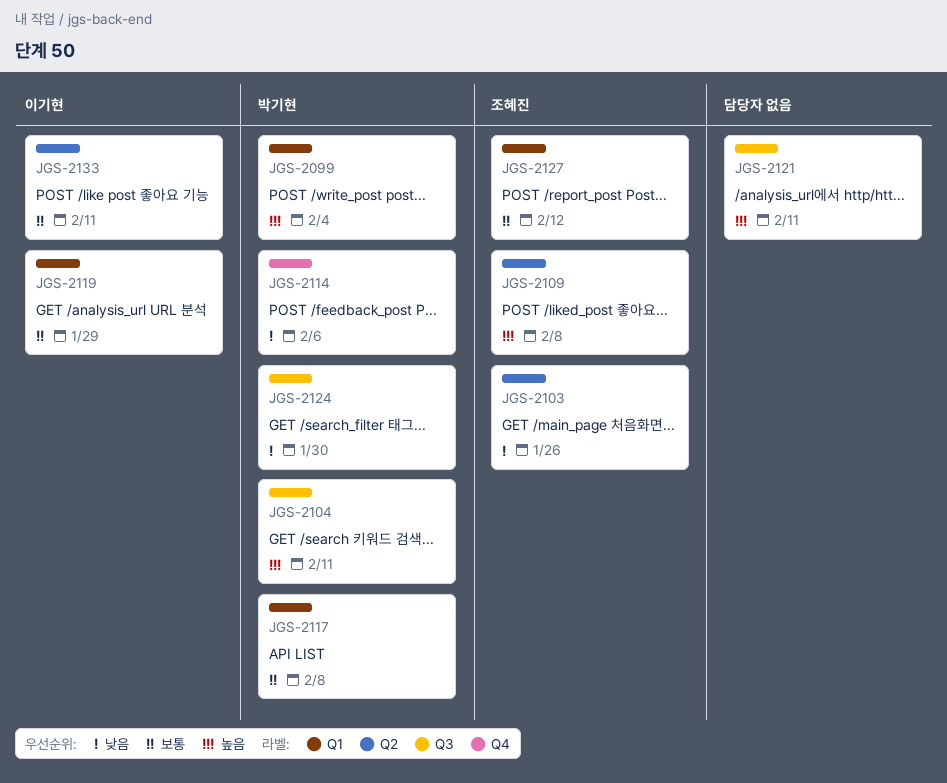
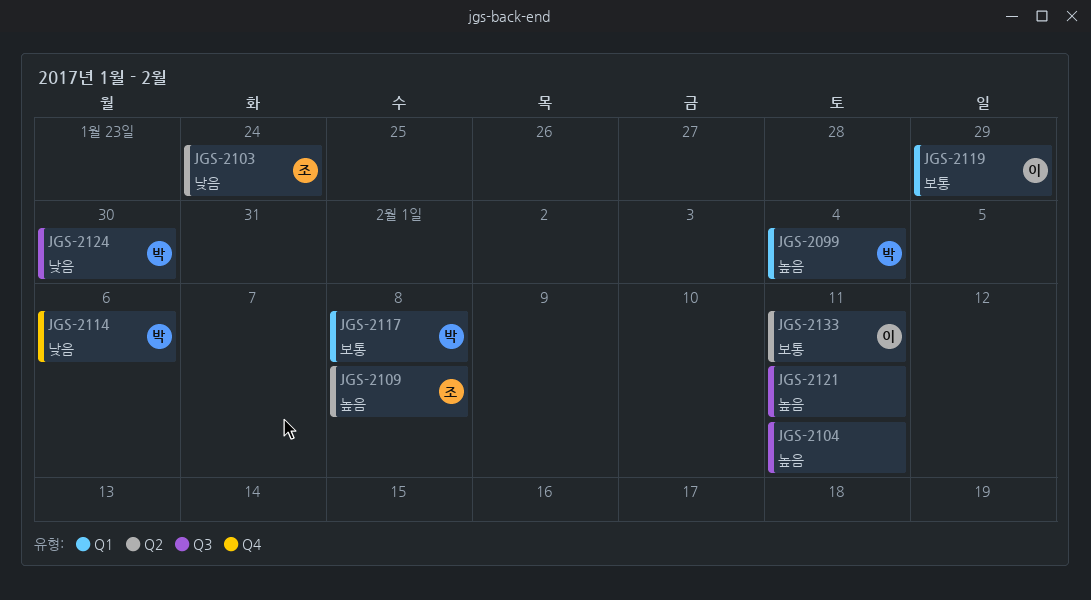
JGS-2103, due: Jan 26 -> Jan 24
JGS-2104, owner: 박기현 -> none
JGS-2127: present -> none

